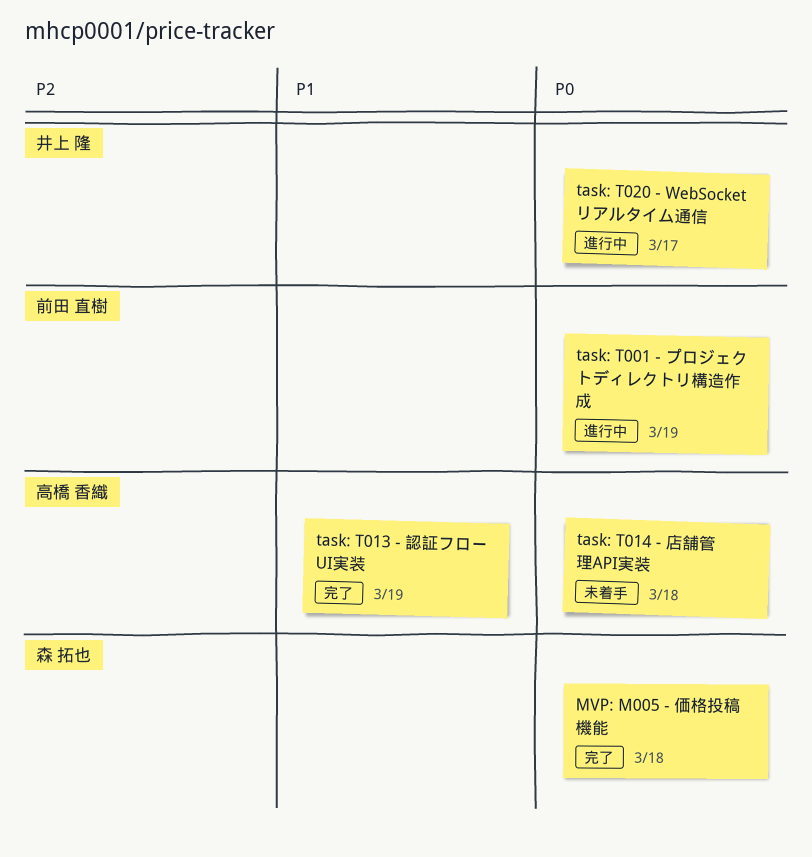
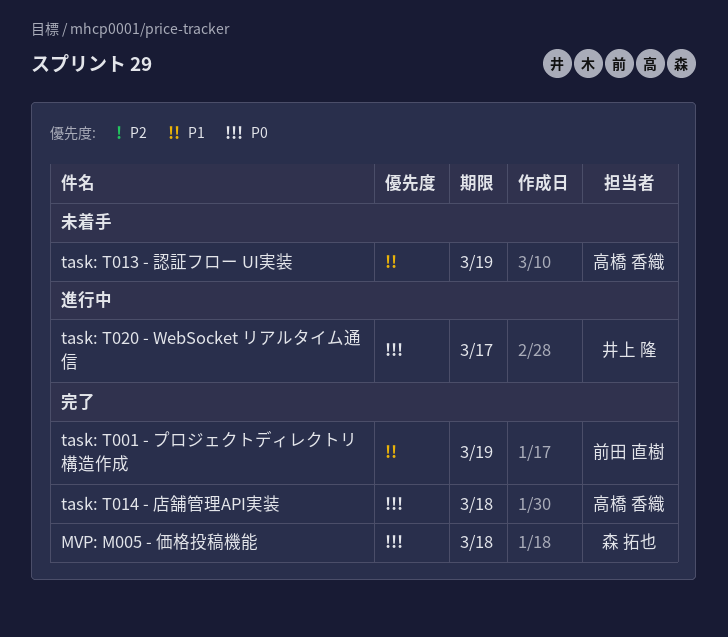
task: T001 - プロジェクトディレクトリ構造作成, status: 進行中 -> 完了
task: T001 - プロジェクトディレクトリ構造作成, priority: P0 -> P1
task: T013 - 認証フロー UI実装, status: 完了 -> 未着手
task: T014 - 店舗管理API実装, status: 未着手 -> 完了

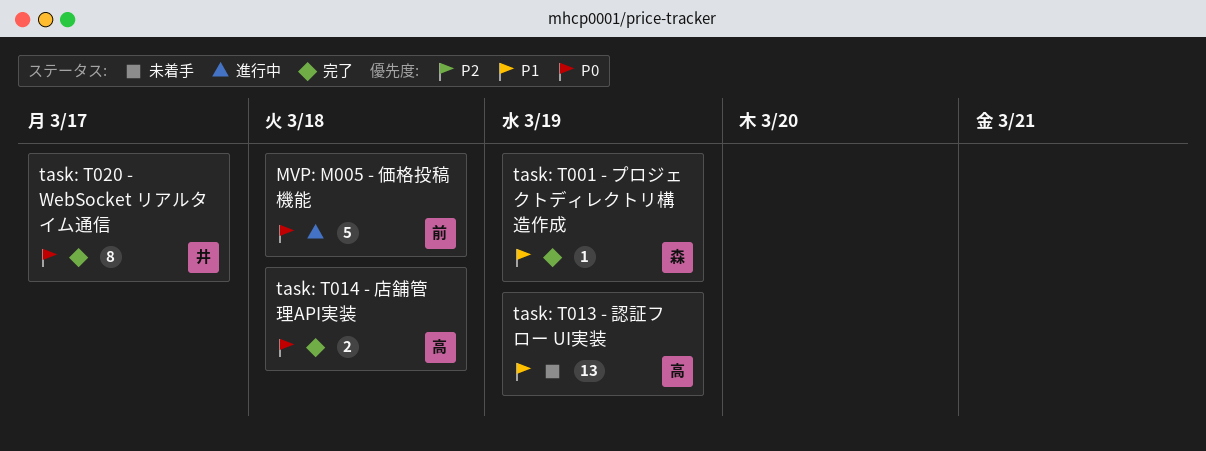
MVP: M005 - 価格投稿機能, status: 完了 -> 進行中
MVP: M005 - 価格投稿機能, owner: 森 拓也 -> 前田 直樹
task: T001 - プロジェクトディレクトリ構造作成, owner: 前田 直樹 -> 森 拓也
task: T020 - WebSocket リアルタイム通信, status: 進行中 -> 完了

